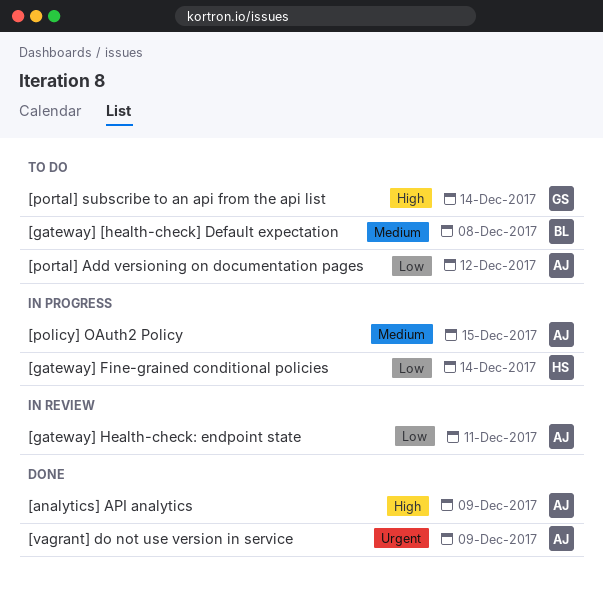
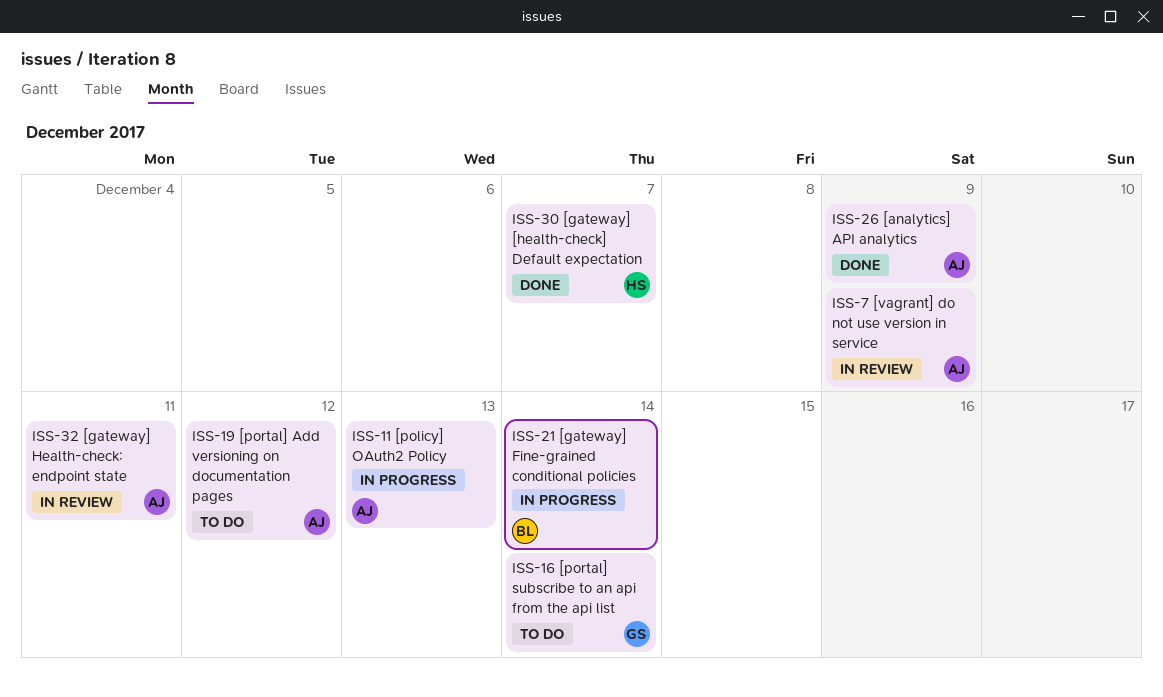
[gateway] [health-check] Default expectation, status: To do -> Done
[gateway] [health-check] Default expectation, owner: BL -> HS
[gateway] [health-check] Default expectation, due: Dec 8 -> Dec 7
[gateway] Fine-grained conditional policies, owner: HS -> BL
[policy] OAuth2 Policy, due: Dec 15 -> Dec 13
[vagrant] do not use version in service, status: Done -> In review

